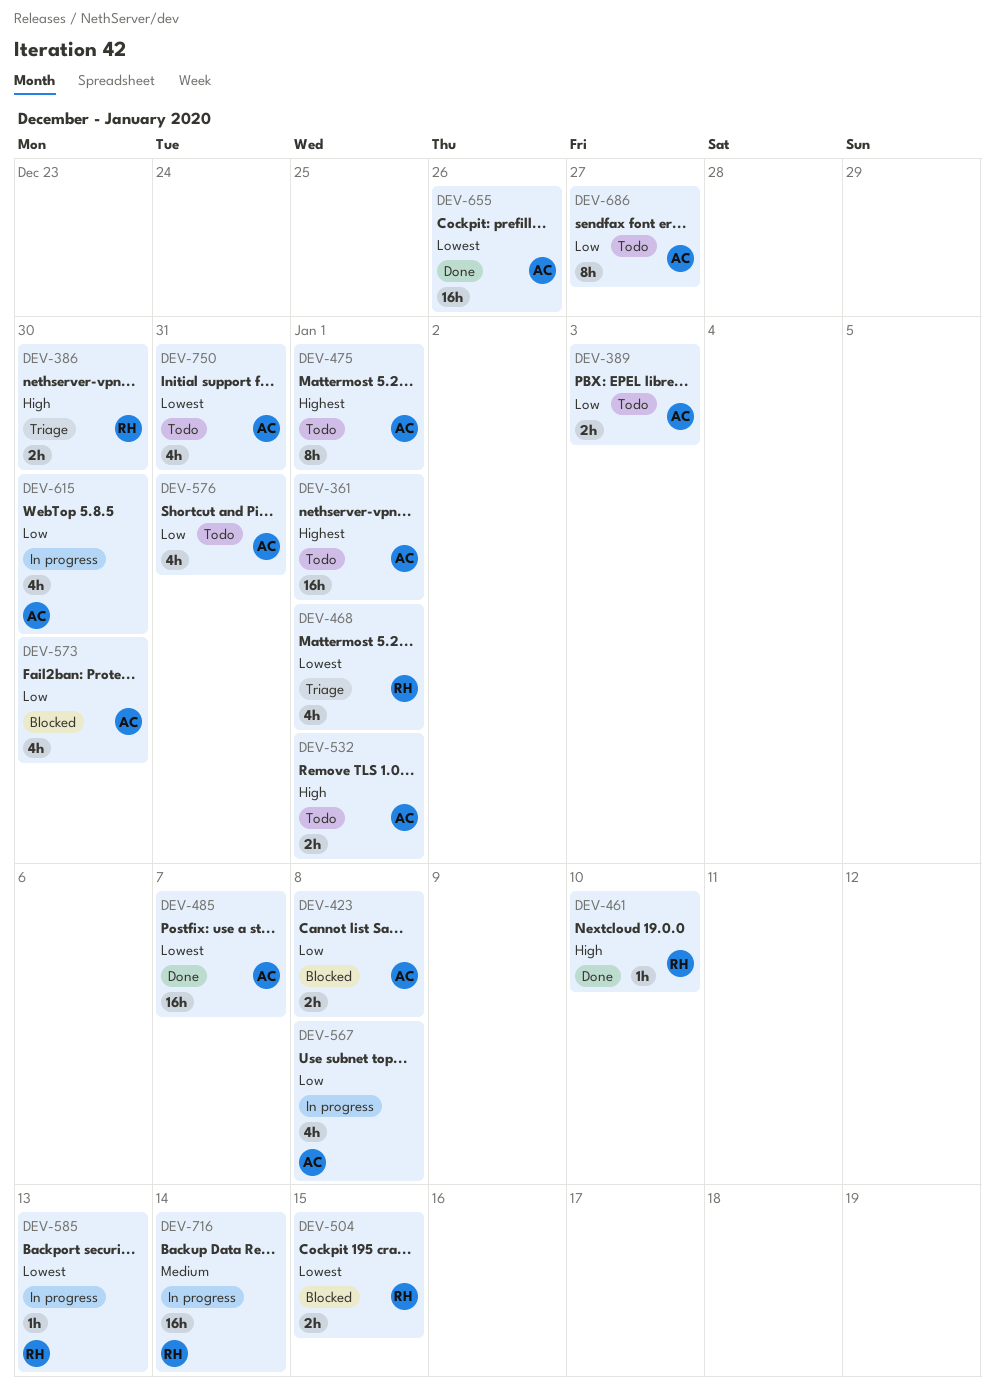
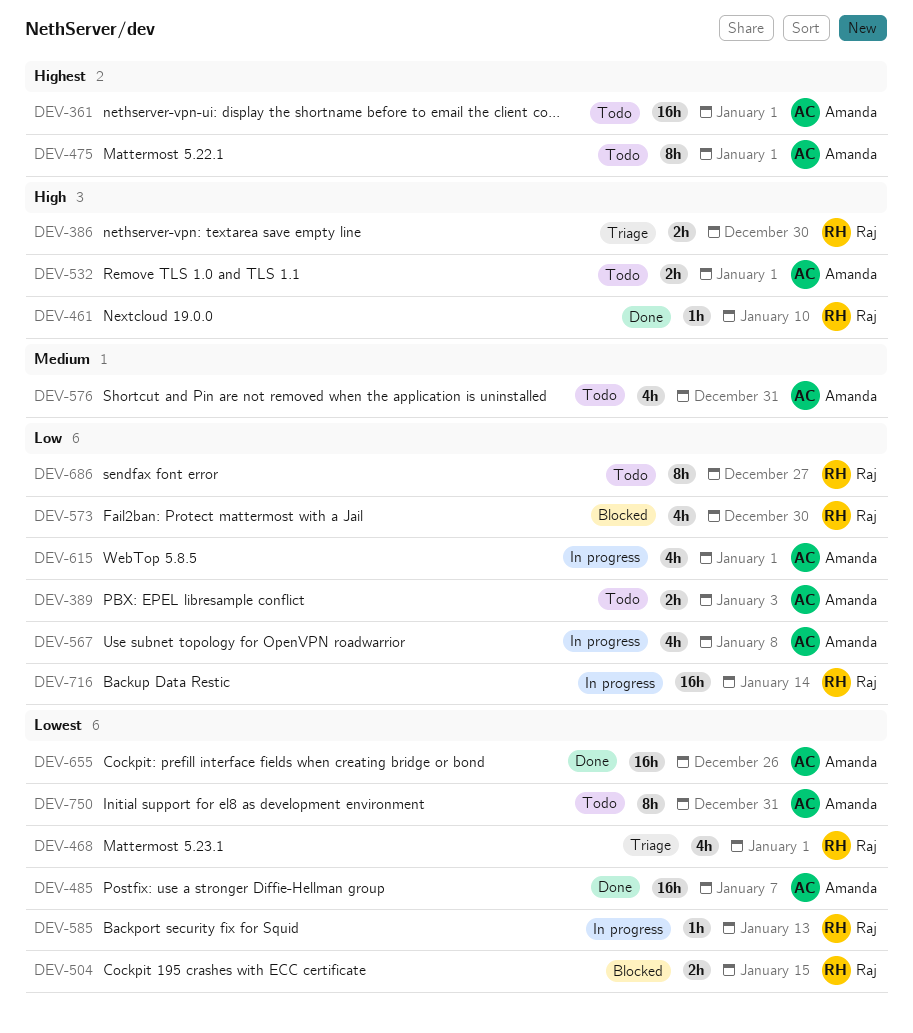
DEV-423: present -> none
DEV-573, owner: Amanda -> Raj
DEV-576, priority: Low -> Medium
DEV-615, due: Dec 30 -> Jan 1
DEV-686, owner: Amanda -> Raj
DEV-716, priority: Medium -> Low
DEV-750, estimate: 4h -> 8h

